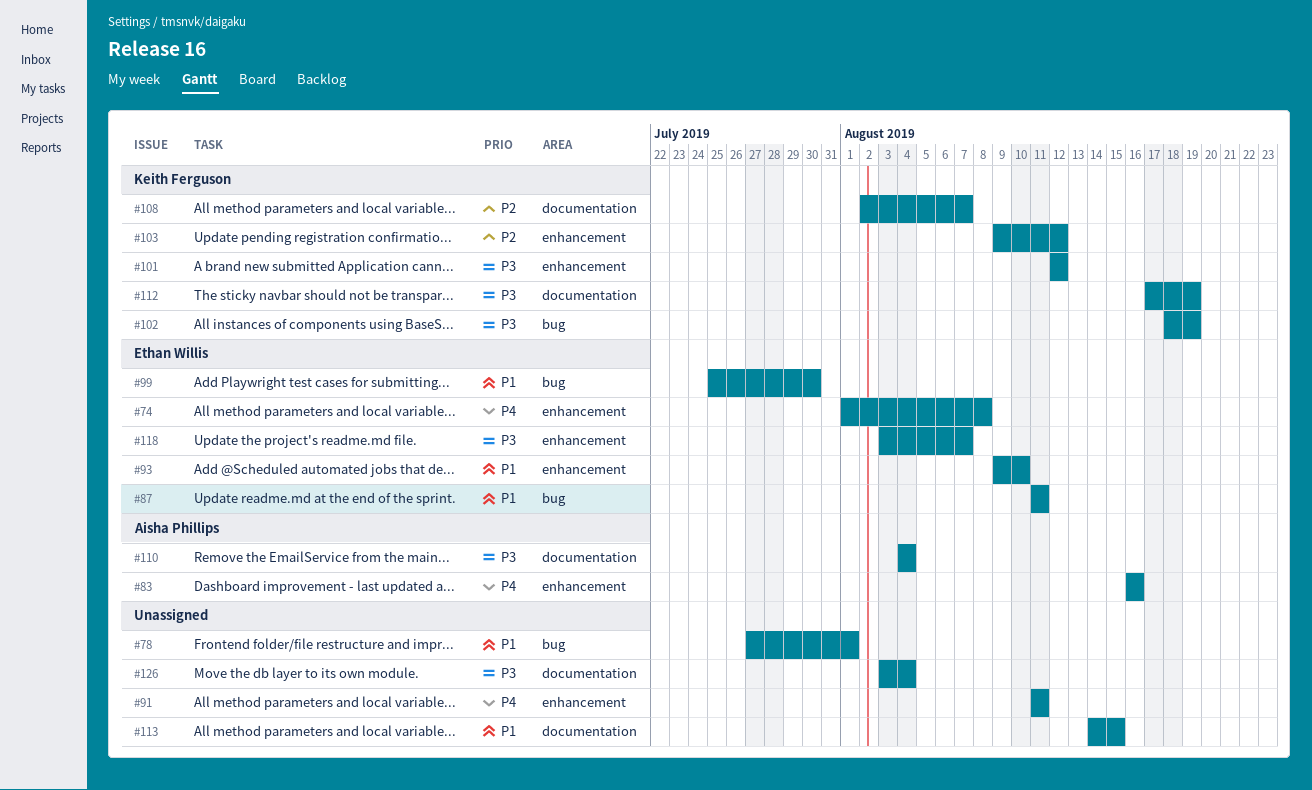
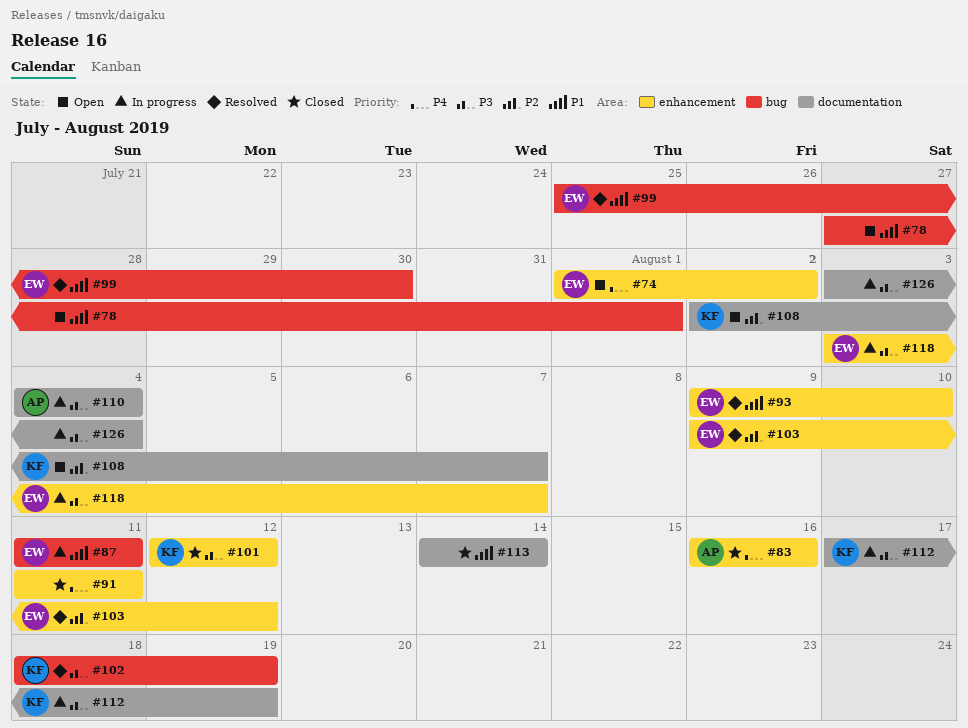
#74, due: Aug 8 -> Aug 2
#103, owner: Keith Ferguson -> Ethan Willis
#113, due: Aug 15 -> Aug 14

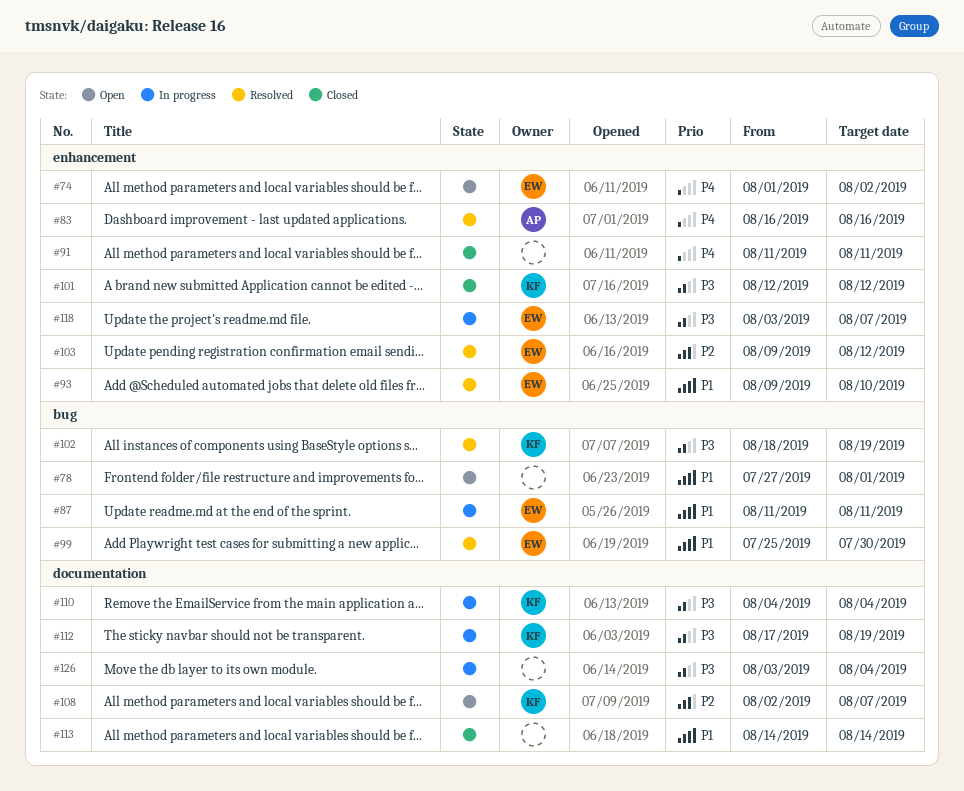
#83, status: Closed -> Resolved
#110, owner: AP -> KF

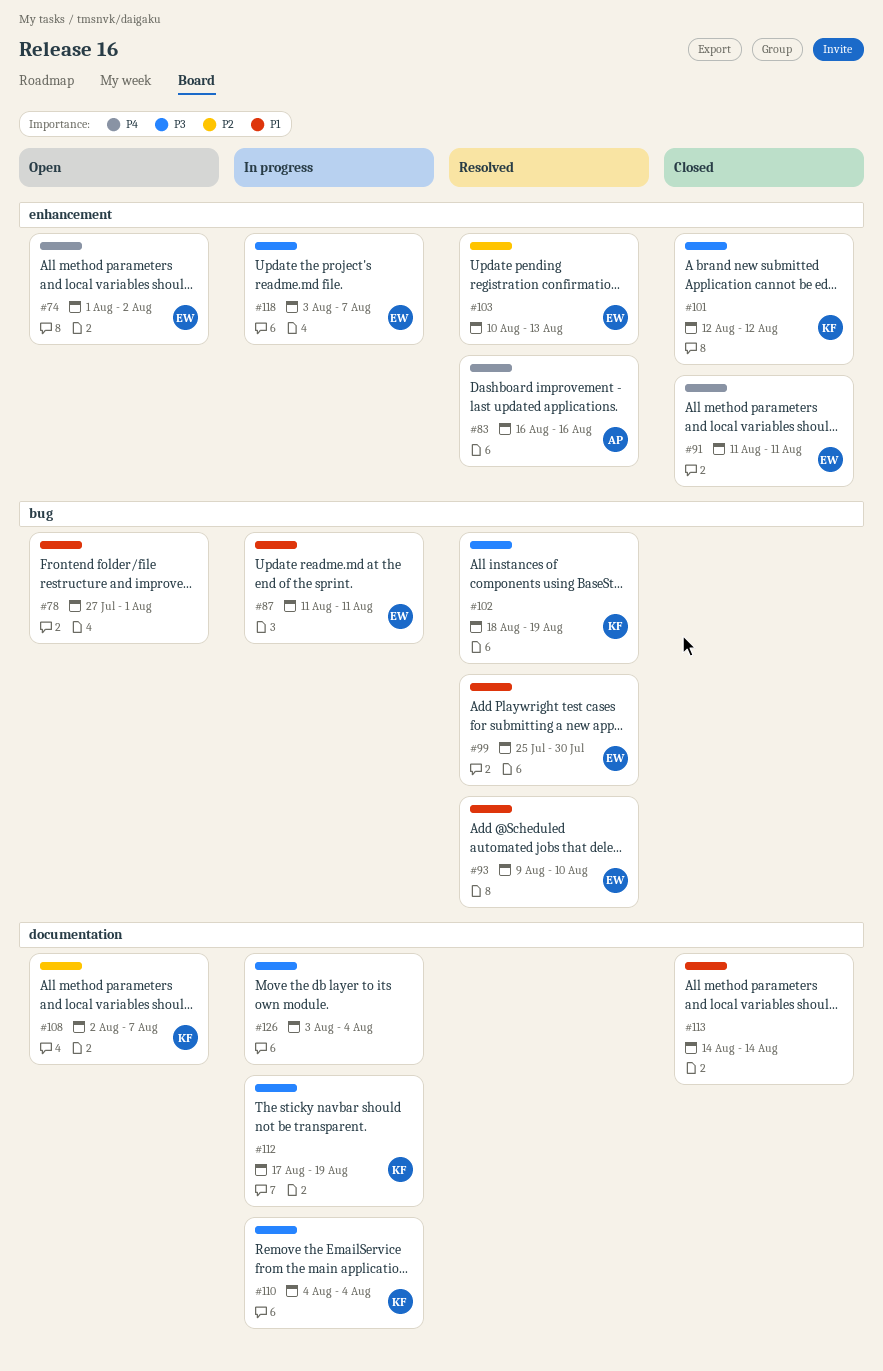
#91, owner: none -> EW
#93, label: enhancement -> bug
#103, start: Aug 9 -> Aug 10
#103, due: Aug 12 -> Aug 13

